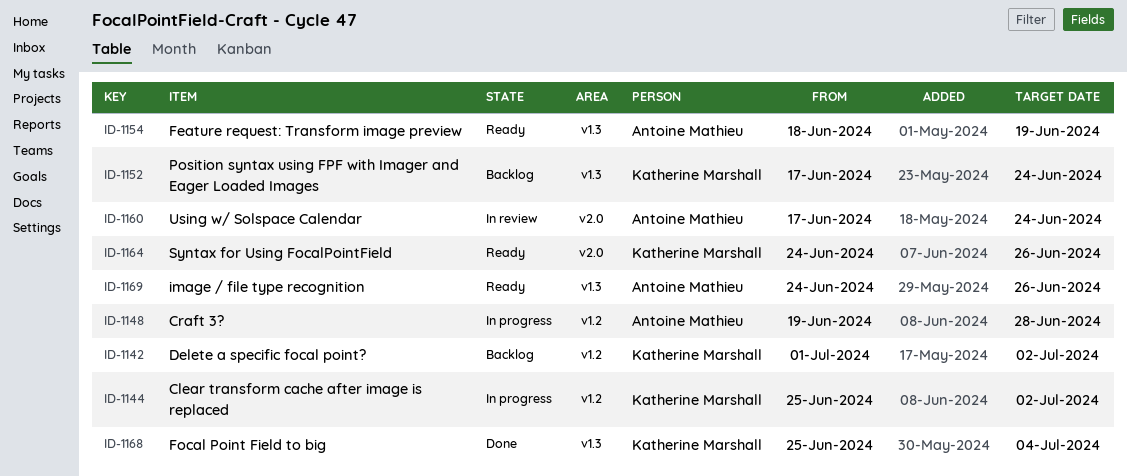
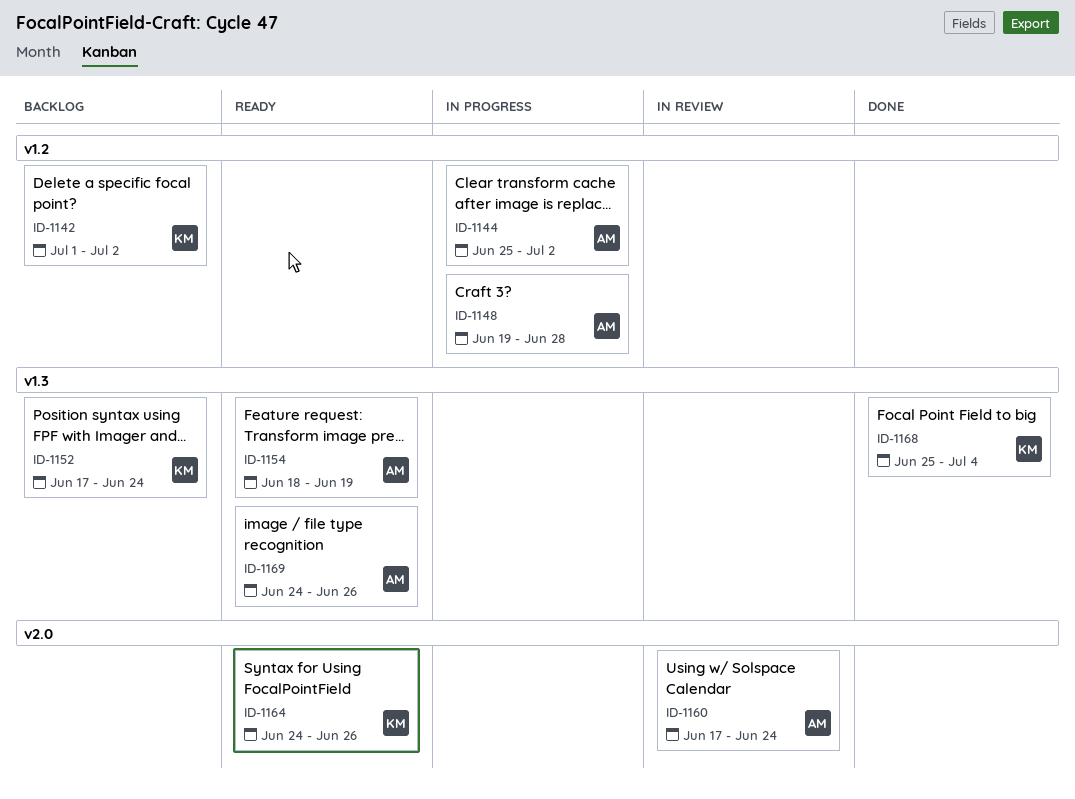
ID-1144, owner: Katherine Marshall -> Antoine Mathieu

